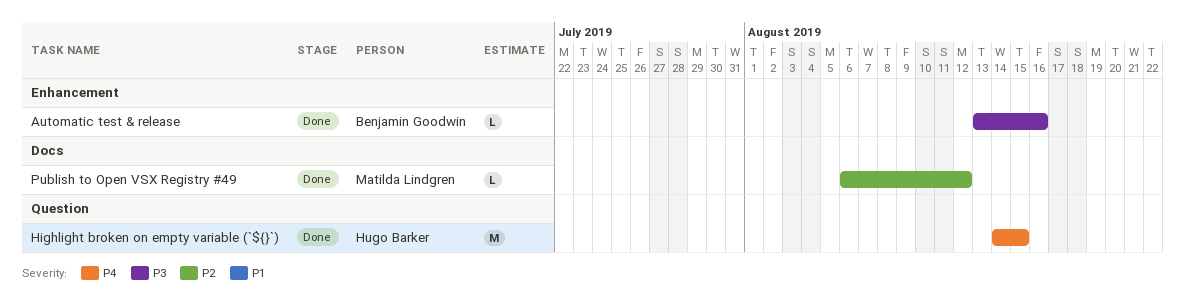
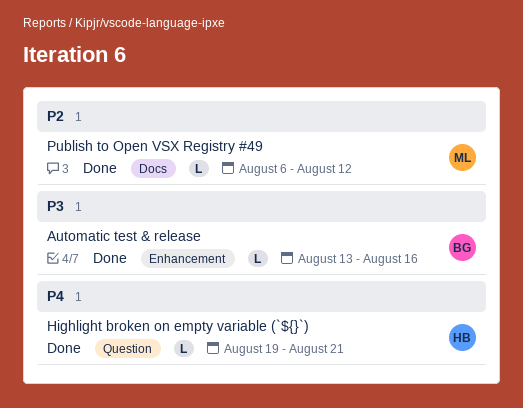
Highlight broken on empty variable (`${}`), estimate: M -> L
Highlight broken on empty variable (`${}`), start: Aug 14 -> Aug 19
Highlight broken on empty variable (`${}`), due: Aug 15 -> Aug 21

